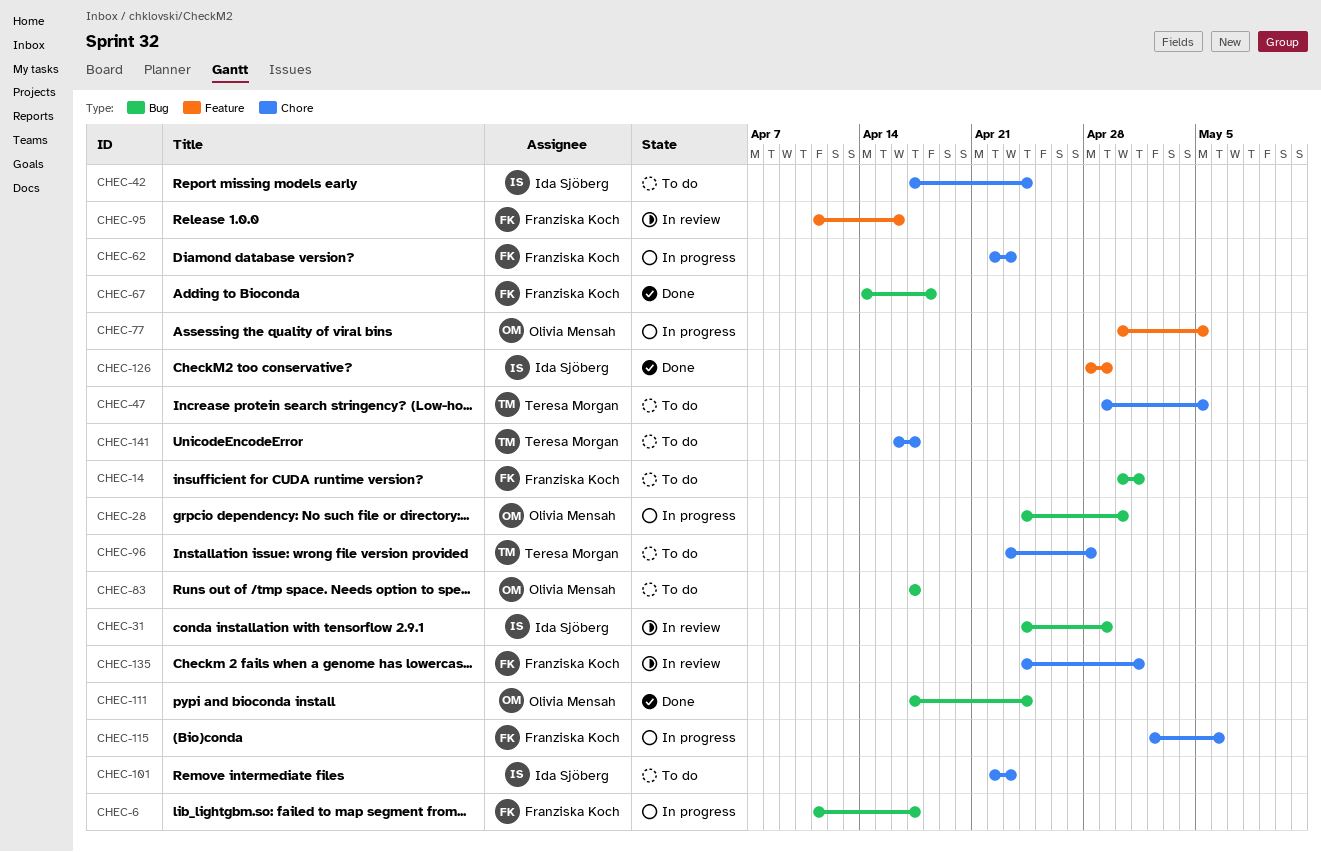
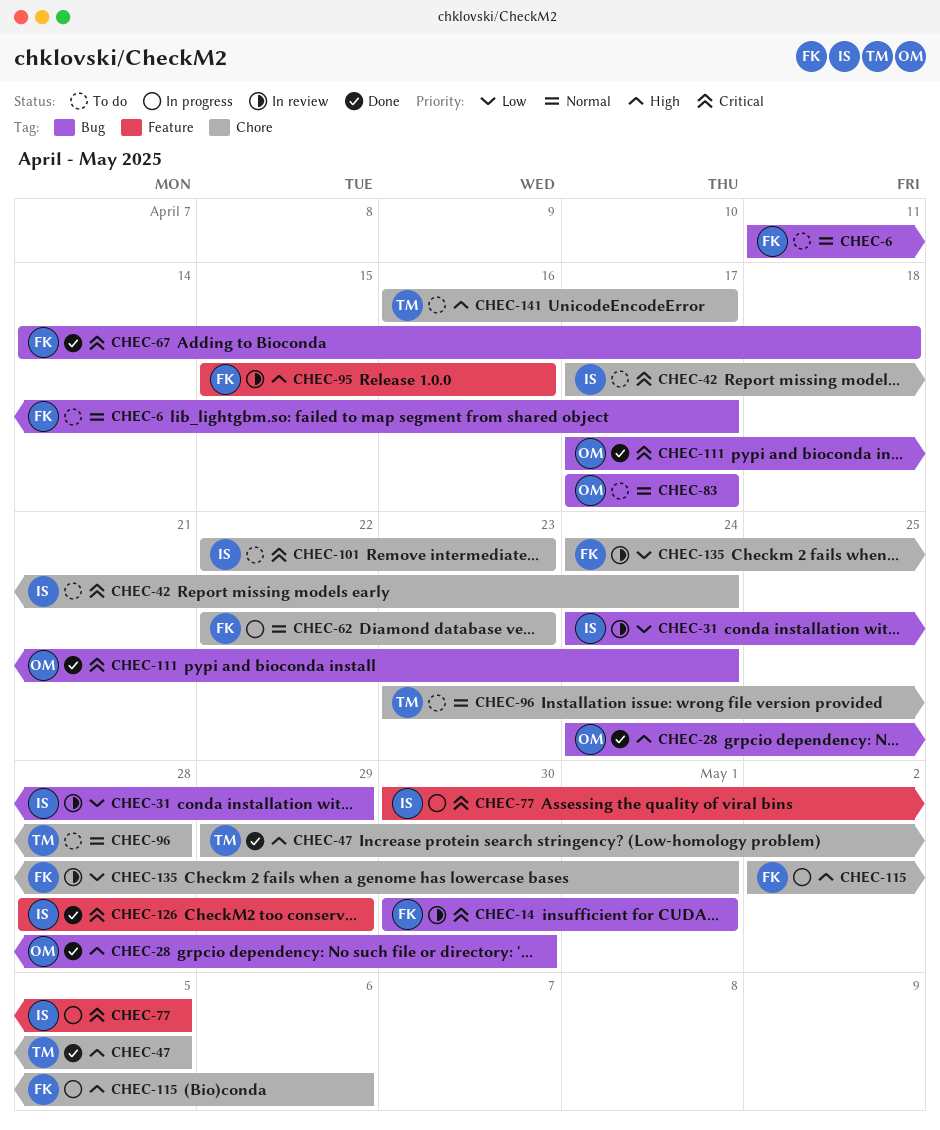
CHEC-6, status: In progress -> To do
CHEC-14, status: To do -> In review
CHEC-28, status: In progress -> Done
CHEC-47, status: To do -> Done
CHEC-77, owner: Olivia Mensah -> Ida Sjöberg
CHEC-95, start: Apr 11 -> Apr 15

